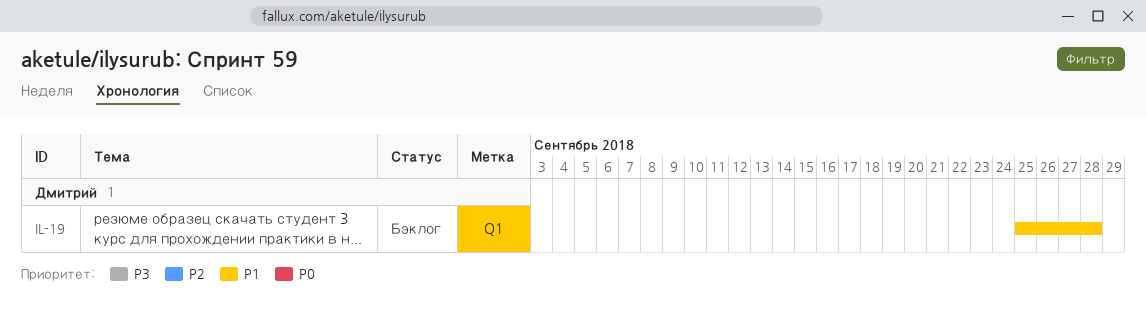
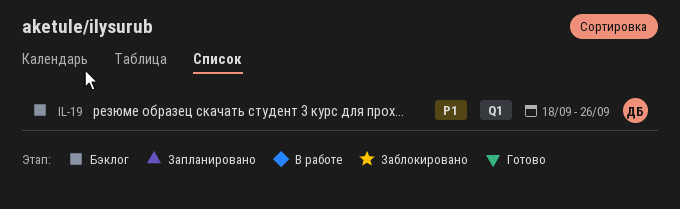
IL-19, start: Sep 25 -> Sep 18
IL-19, due: Sep 28 -> Sep 26

